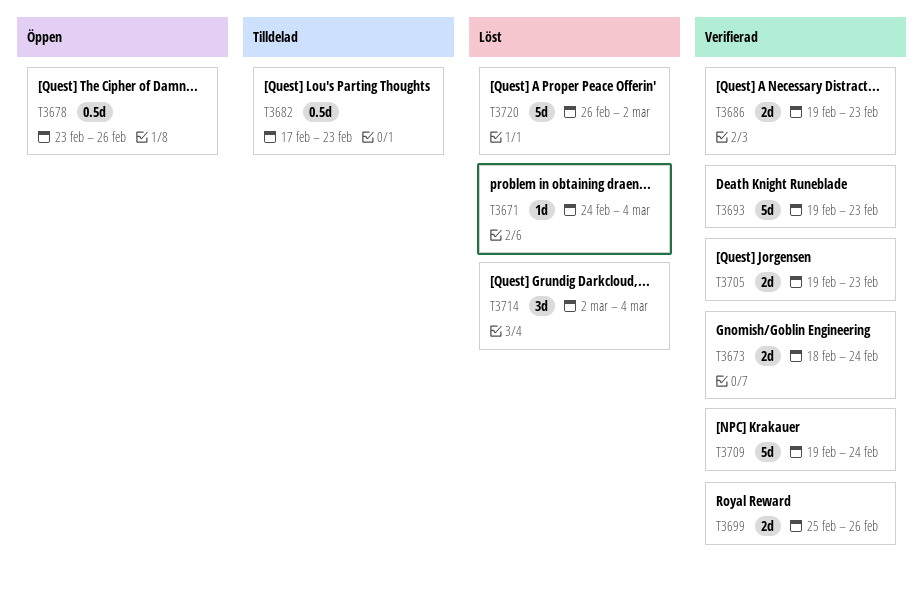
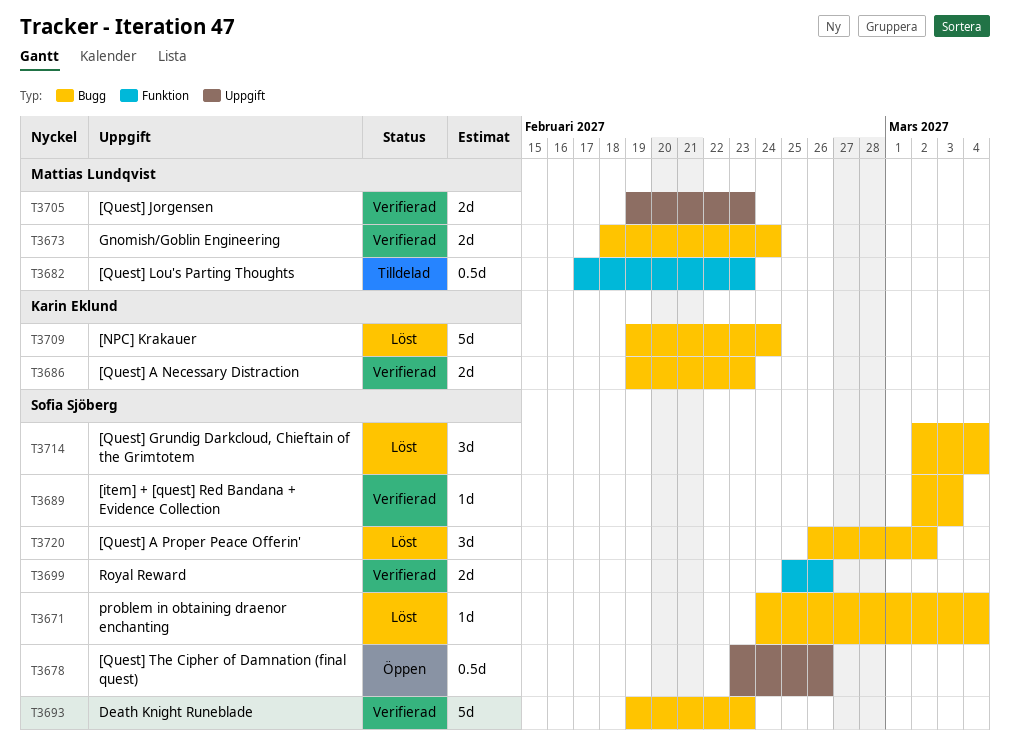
T3689: none -> present
T3709, status: Verifierad -> Löst
T3720, estimate: 5d -> 3d

